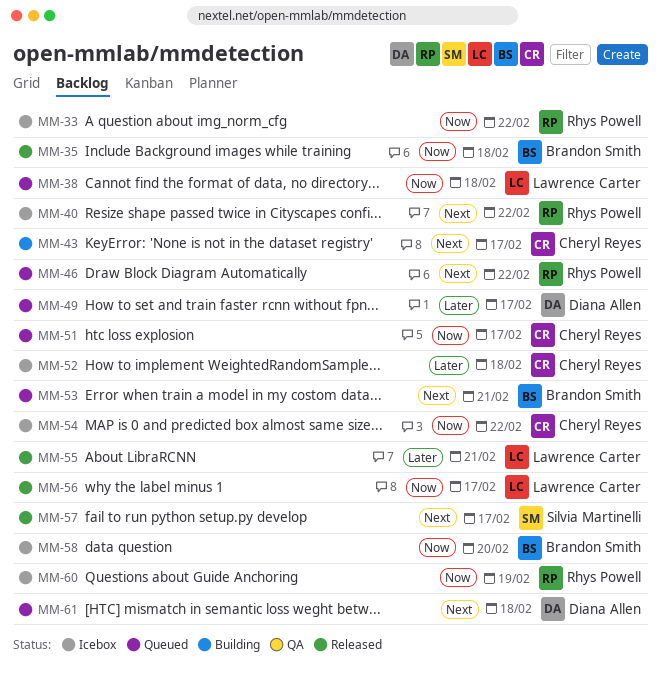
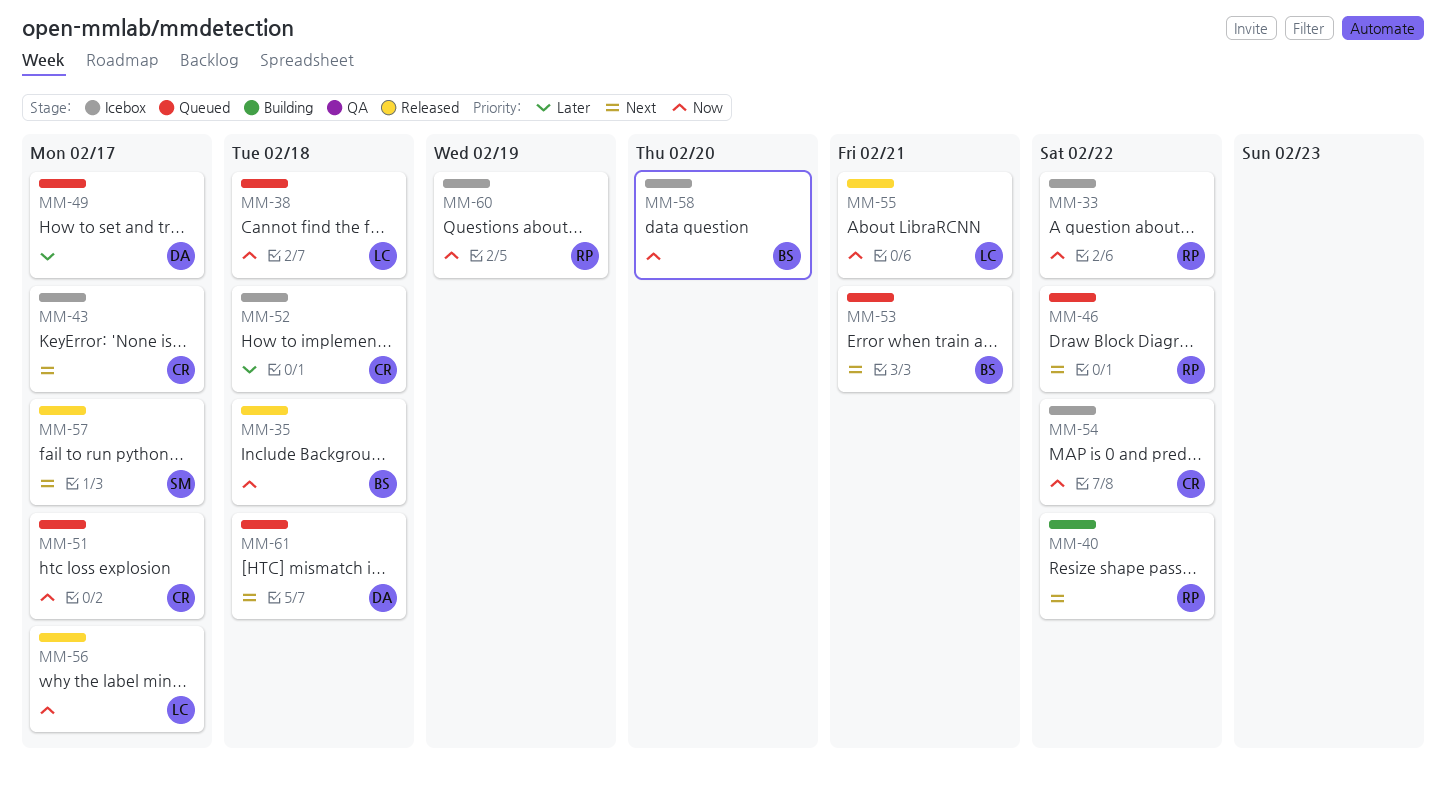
MM-40, status: Icebox -> Building
MM-43, status: Building -> Icebox
MM-55, priority: Later -> Now

